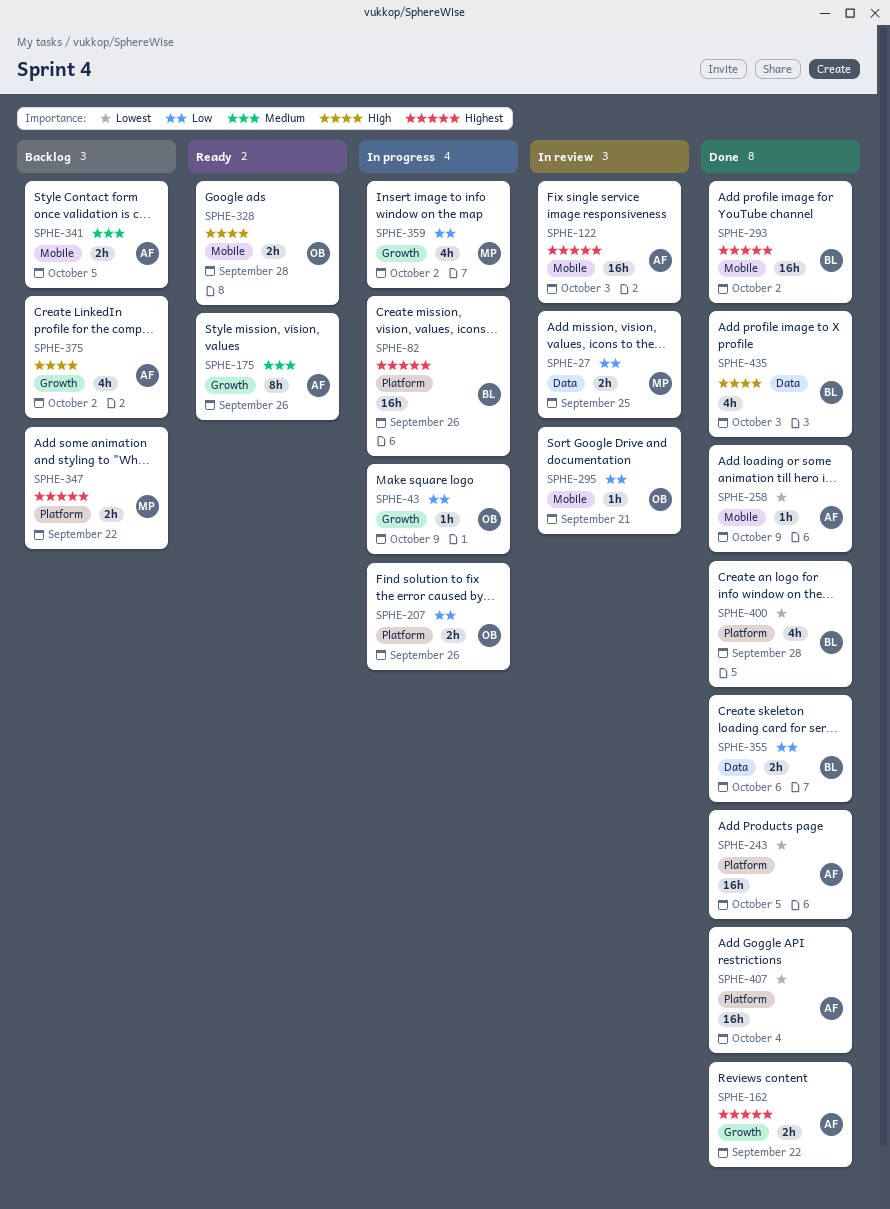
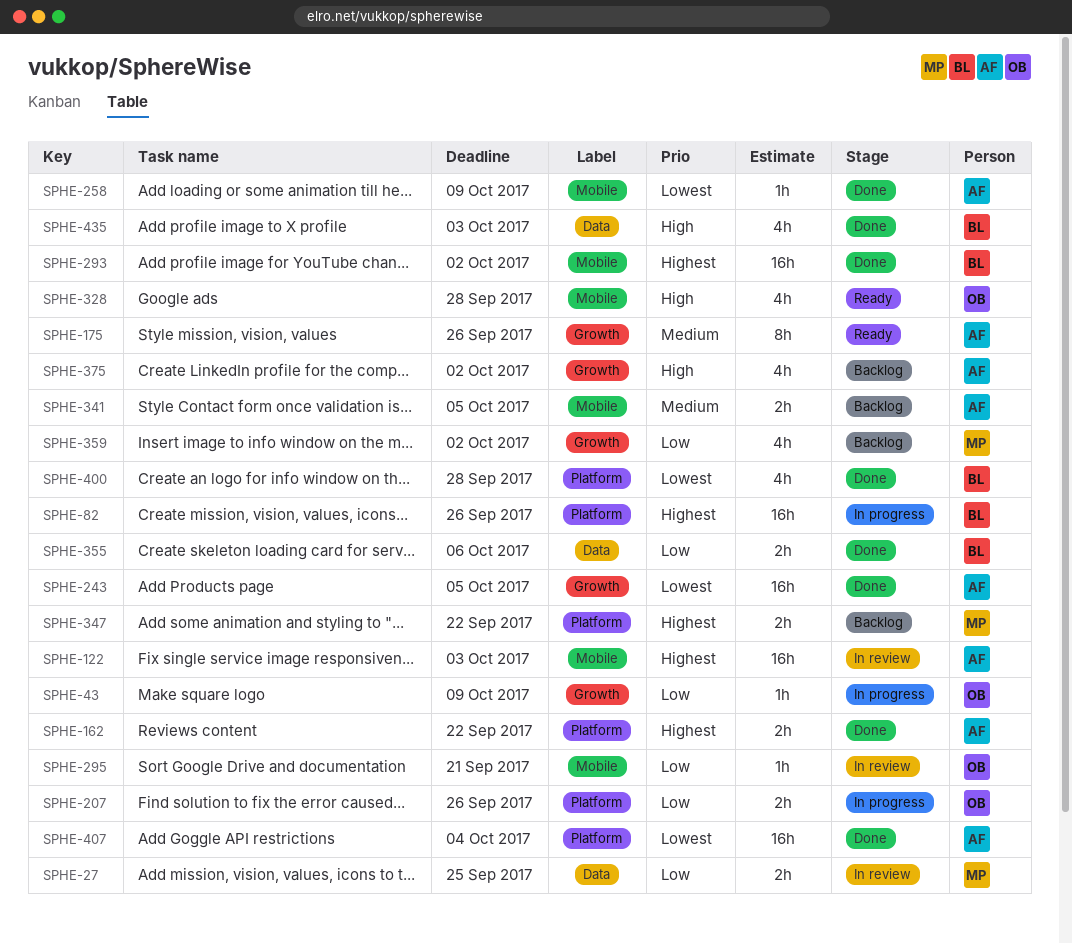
SPHE-162, label: Growth -> Platform
SPHE-243, label: Platform -> Growth
SPHE-328, estimate: 2h -> 4h
SPHE-359, status: In progress -> Backlog

